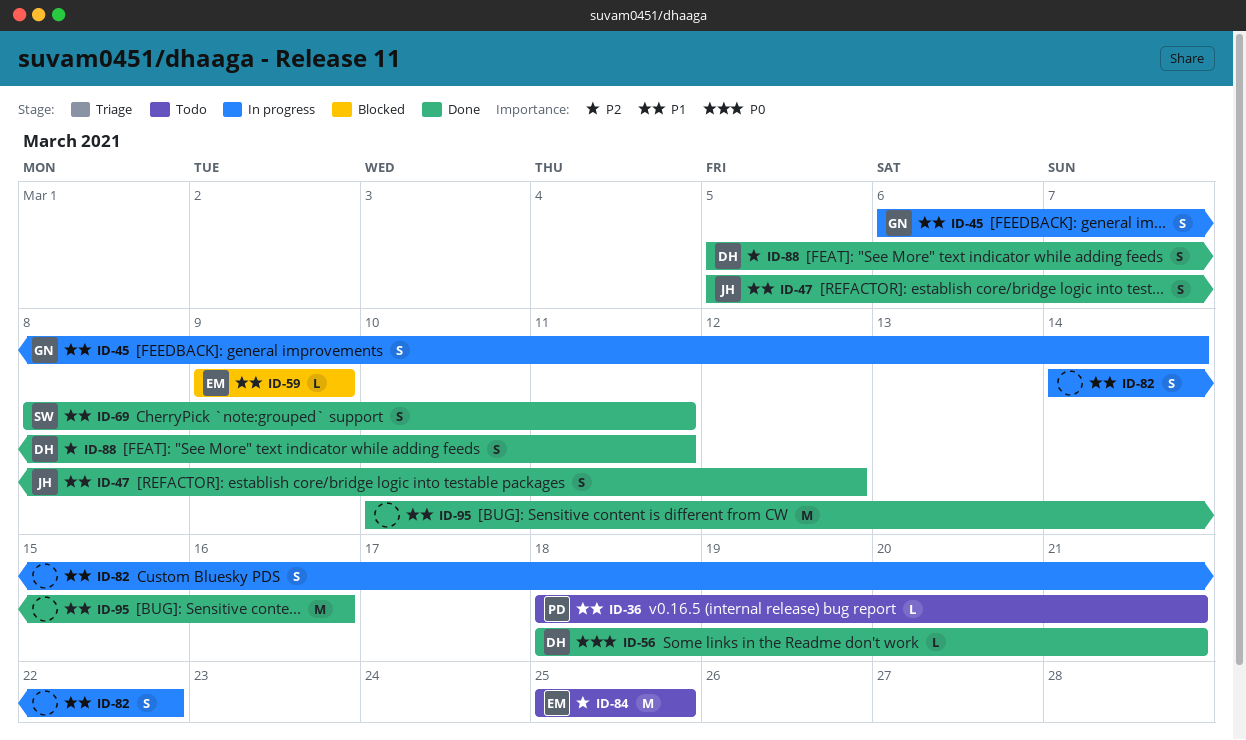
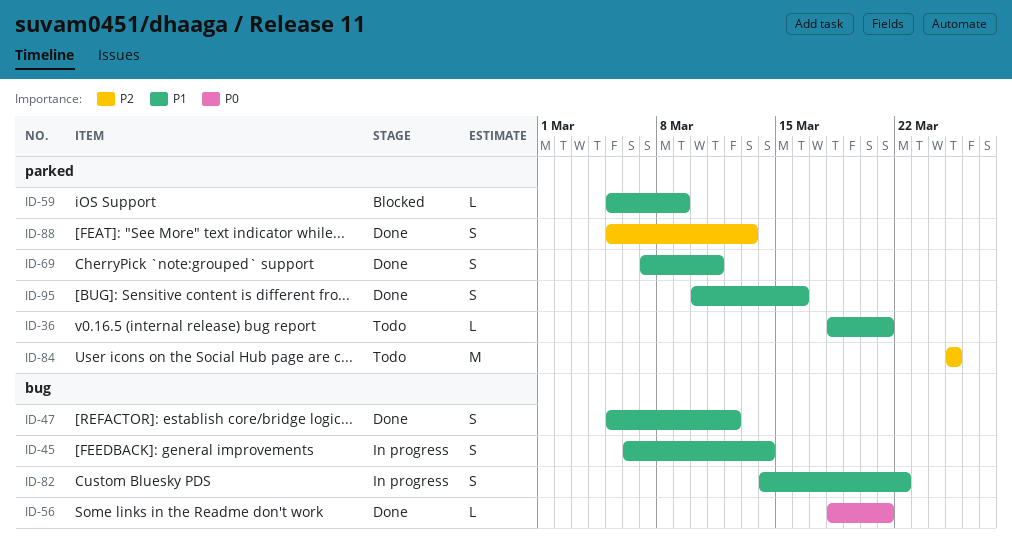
ID-59, start: Mar 9 -> Mar 5
ID-69, start: Mar 8 -> Mar 7
ID-88, due: Mar 11 -> Mar 13
ID-95, estimate: M -> S

